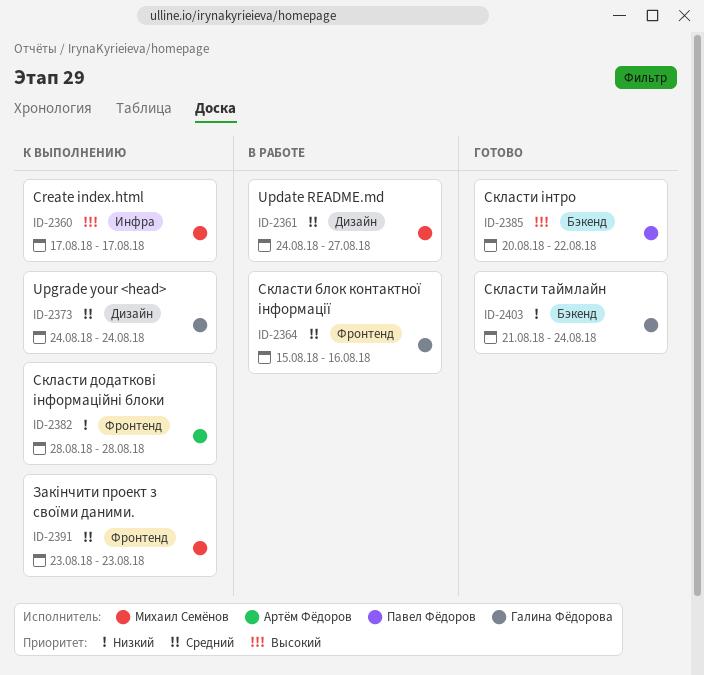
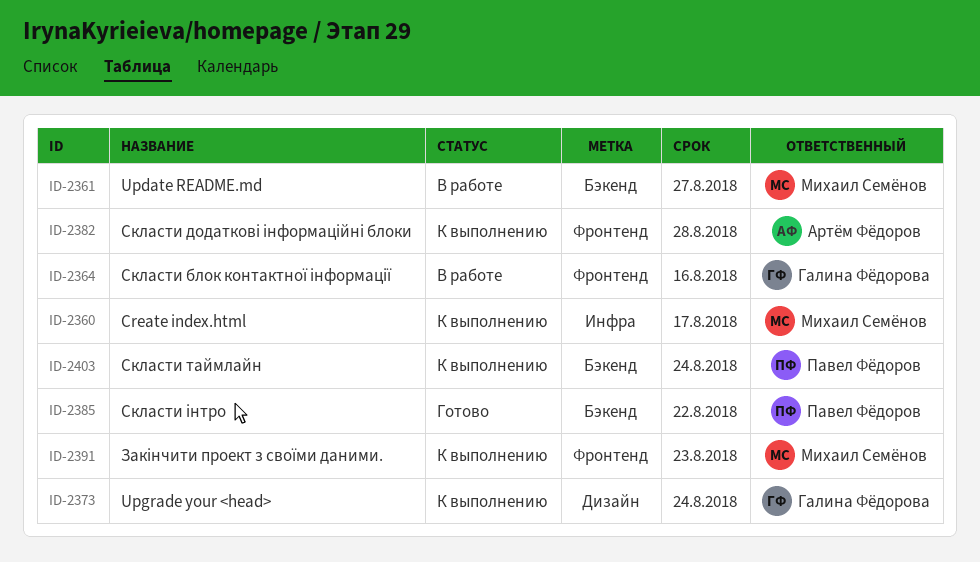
ID-2361, label: Дизайн -> Бэкенд
ID-2403, status: Готово -> К выполнению
ID-2403, owner: Галина Фёдорова -> Павел Фёдоров

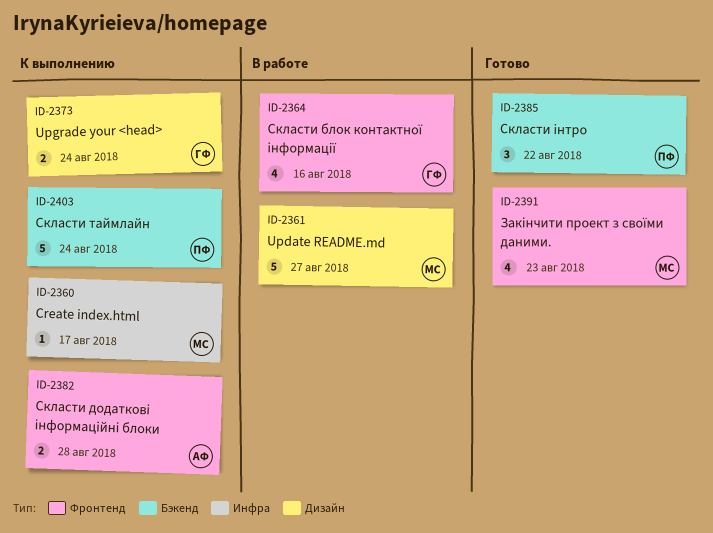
ID-2361, label: Бэкенд -> Дизайн
ID-2391, status: К выполнению -> Готово

